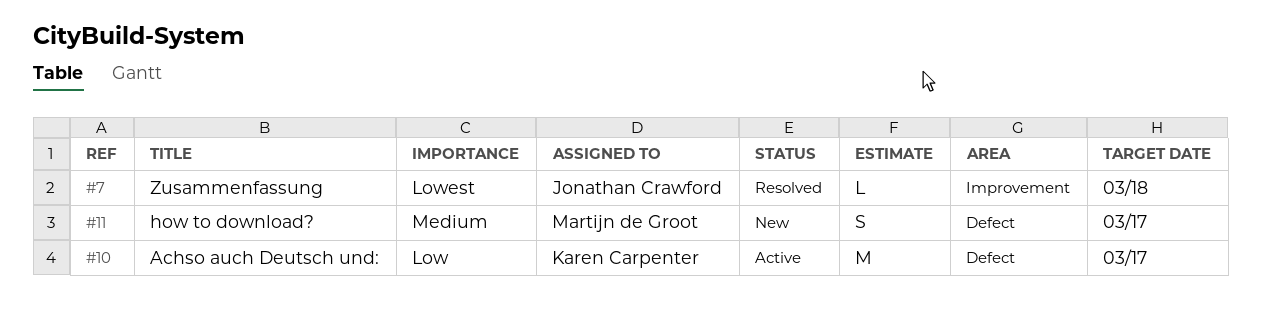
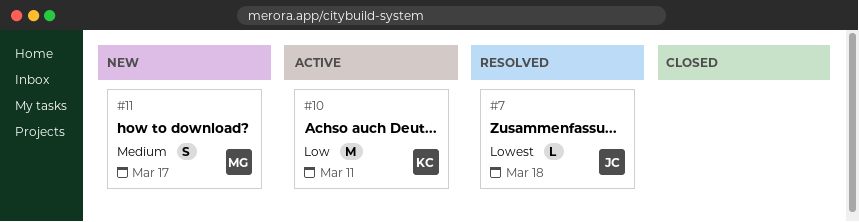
#10, due: Mar 17 -> Mar 11

